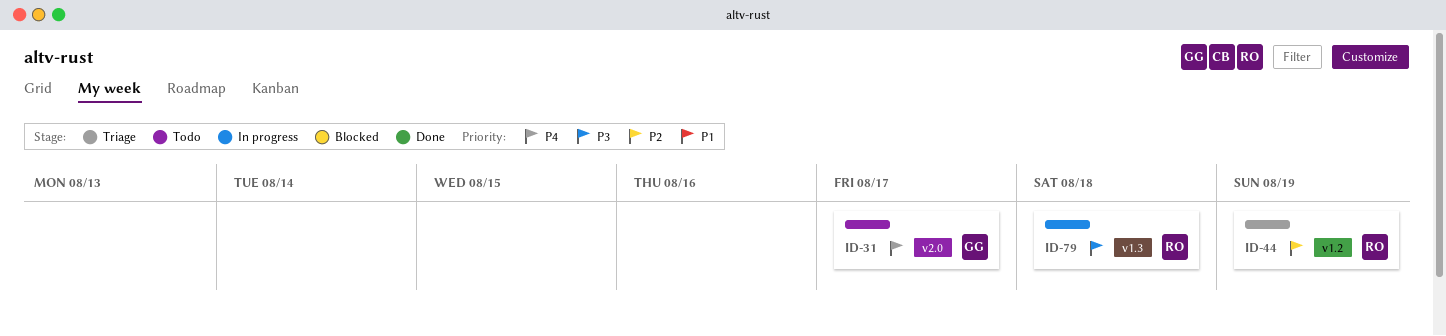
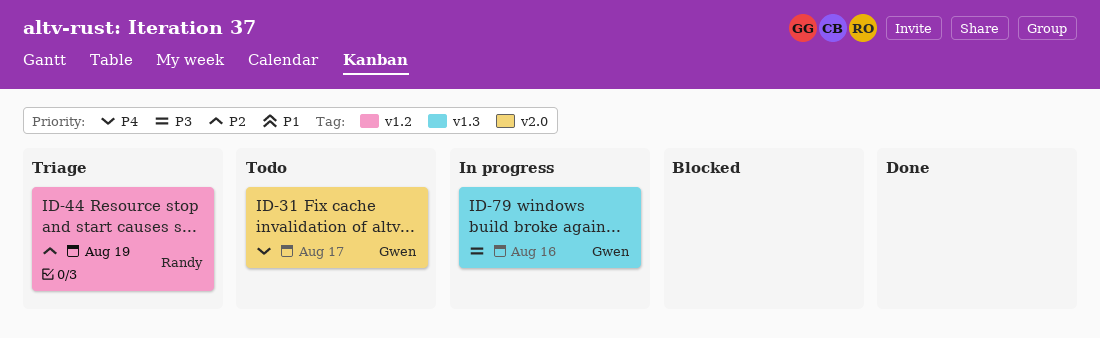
ID-79, owner: Randy -> Gwen
ID-79, due: Aug 18 -> Aug 16

